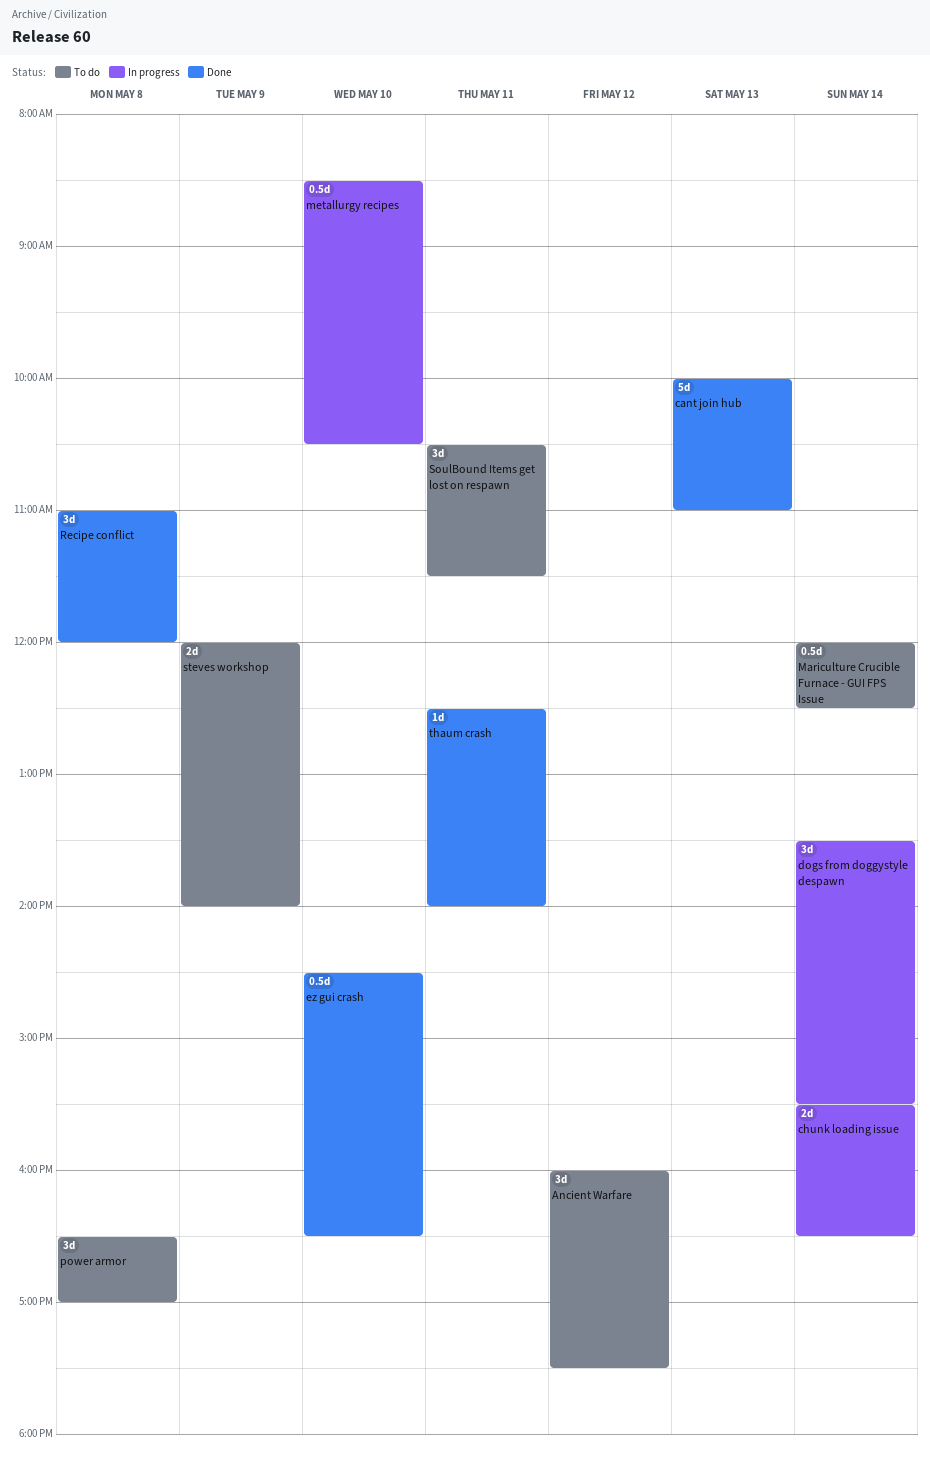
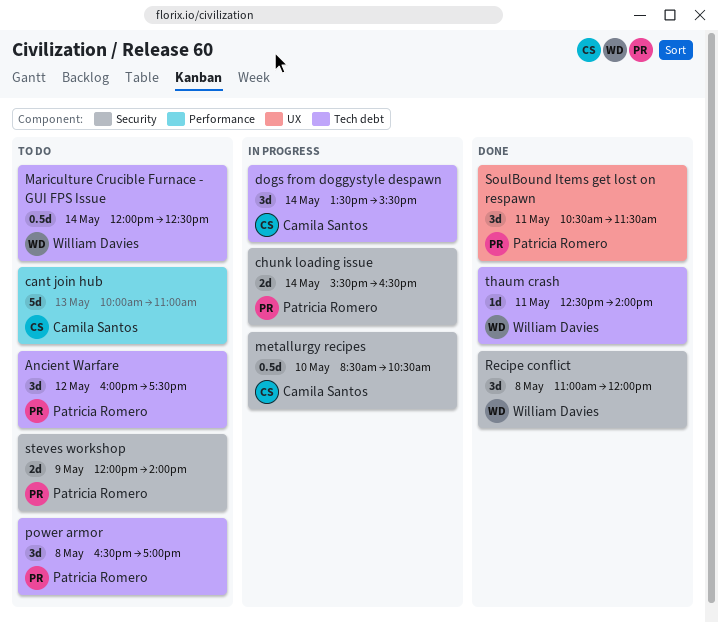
cant join hub, status: Done -> To do
ez gui crash: present -> none
SoulBound Items get lost on respawn, status: To do -> Done

